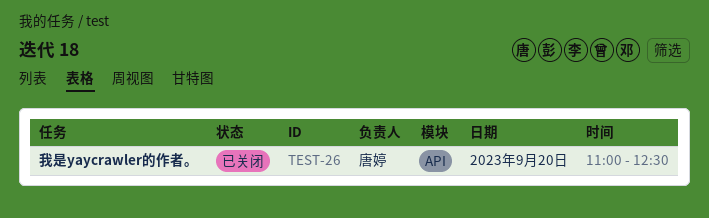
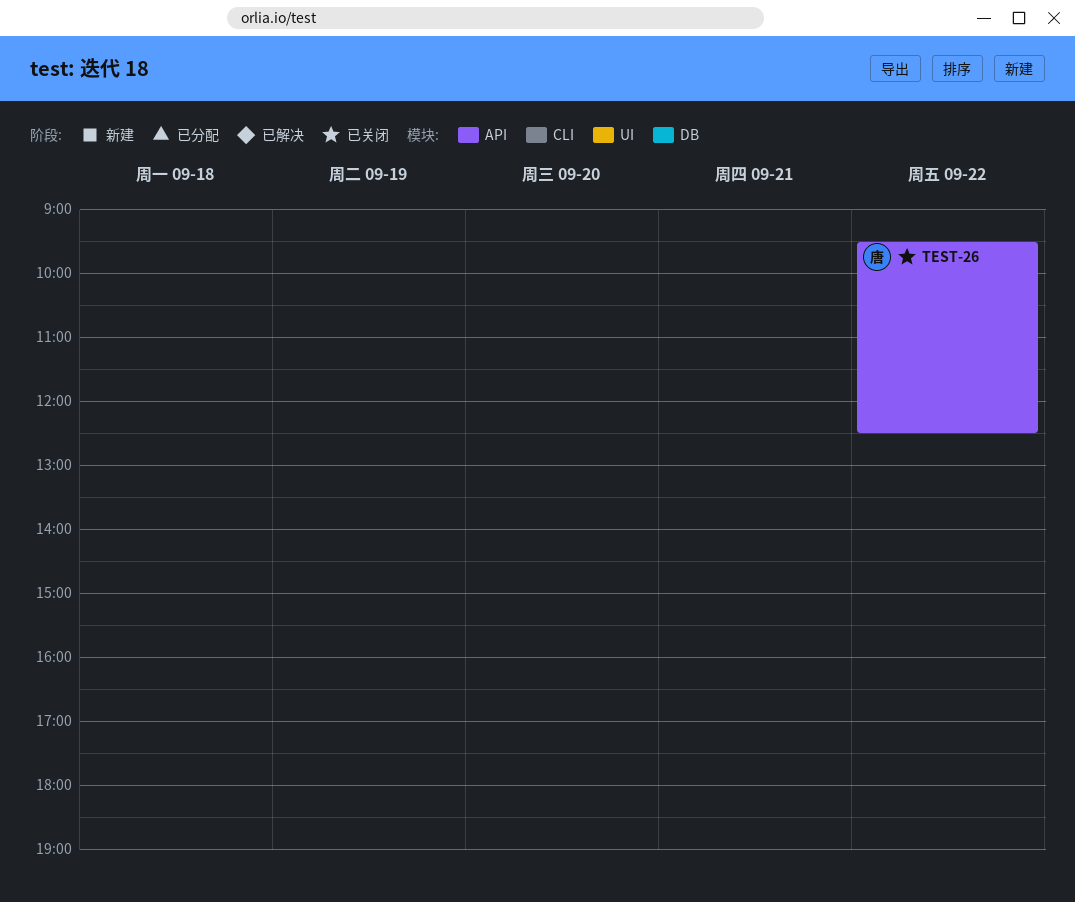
TEST-26, day: Sep 20 -> Sep 22
TEST-26, begins: 11:00 -> 09:30

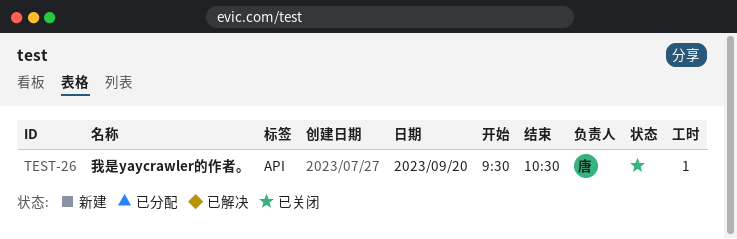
TEST-26, day: Sep 22 -> Sep 20
TEST-26, ends: 12:30 -> 10:30

